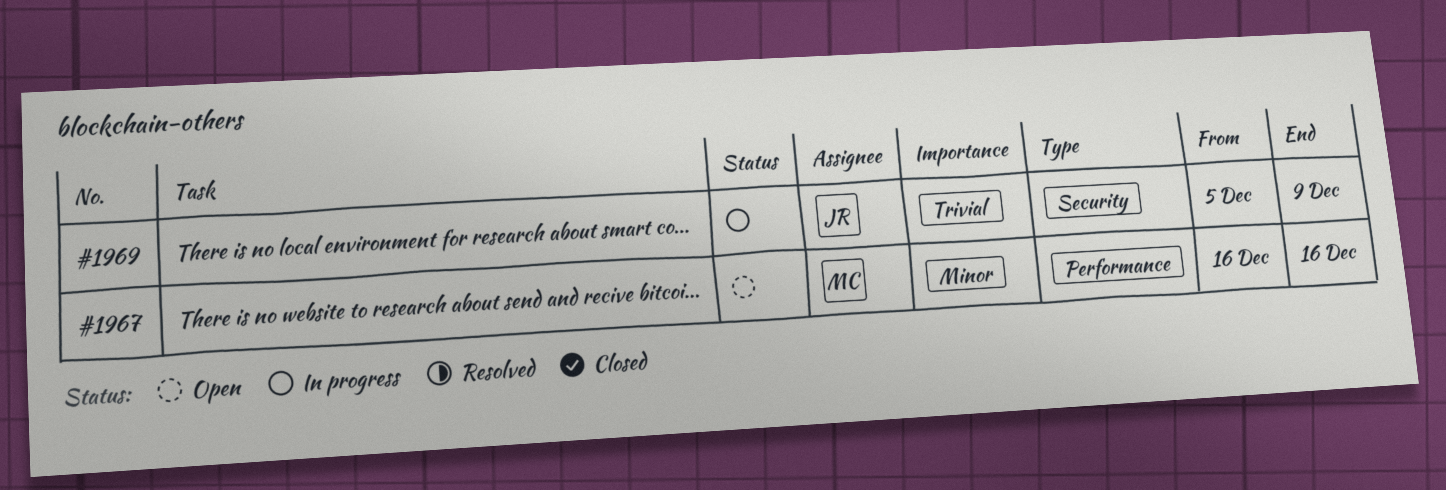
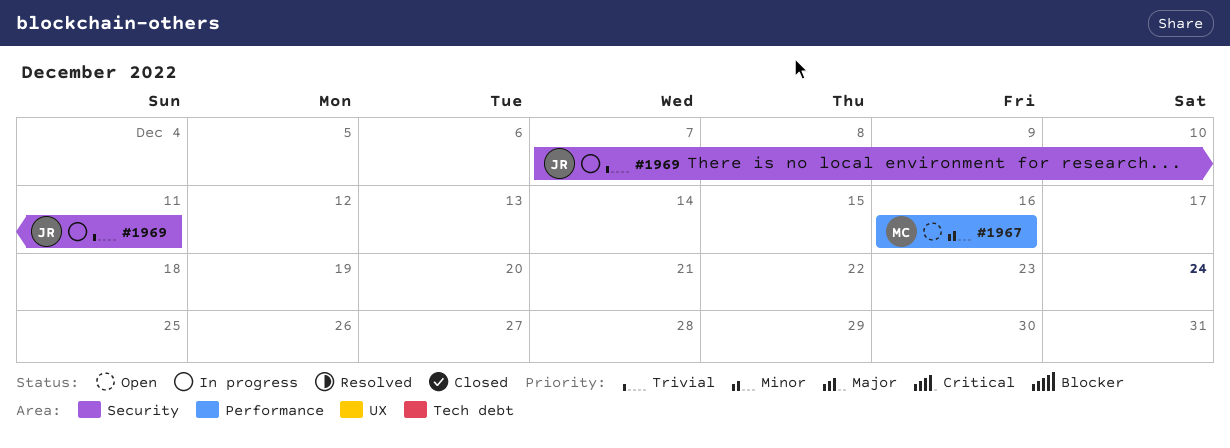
#1969, start: Dec 5 -> Dec 7
#1969, due: Dec 9 -> Dec 11

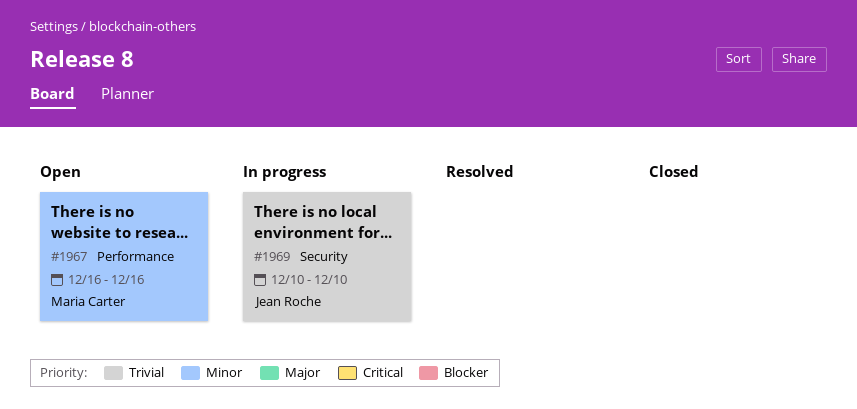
#1969, start: Dec 7 -> Dec 10
#1969, due: Dec 11 -> Dec 10

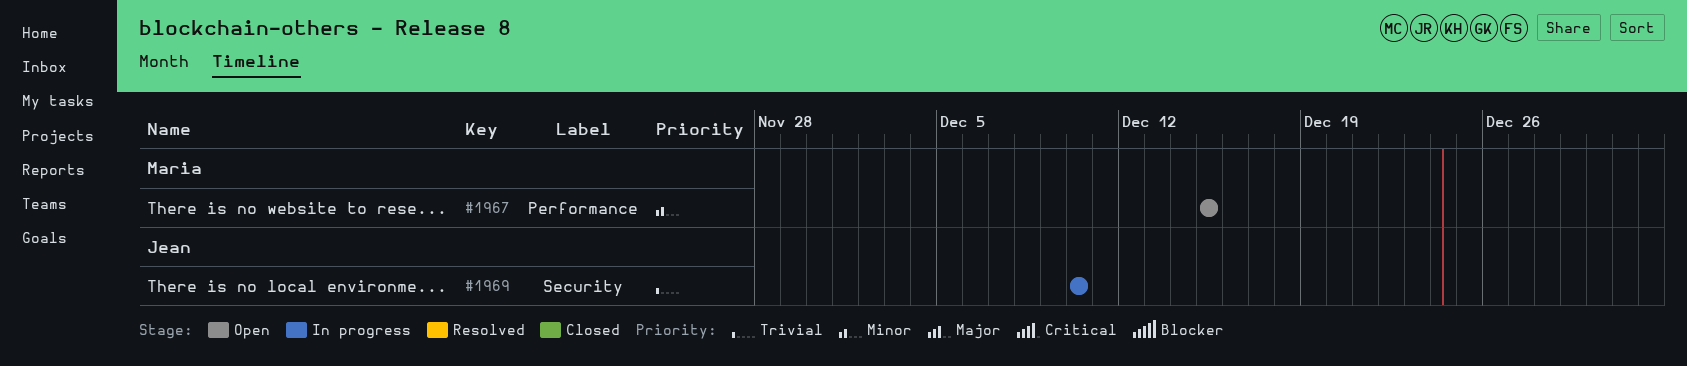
#1967, start: Dec 16 -> Dec 15
#1967, due: Dec 16 -> Dec 15

